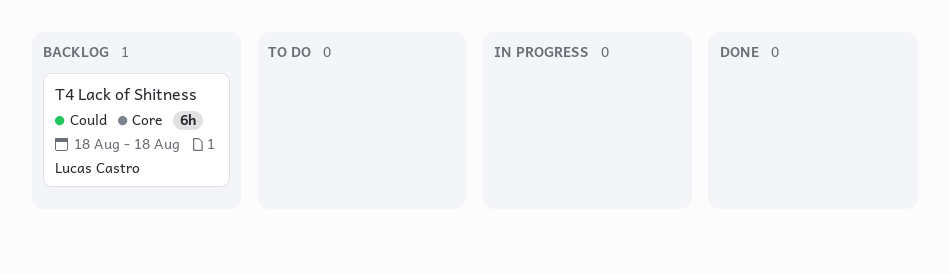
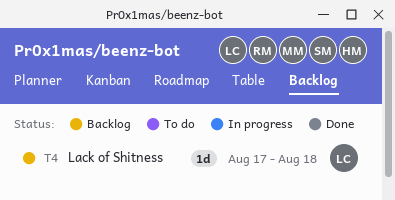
T4, estimate: 6h -> 1d
T4, start: Aug 18 -> Aug 17

